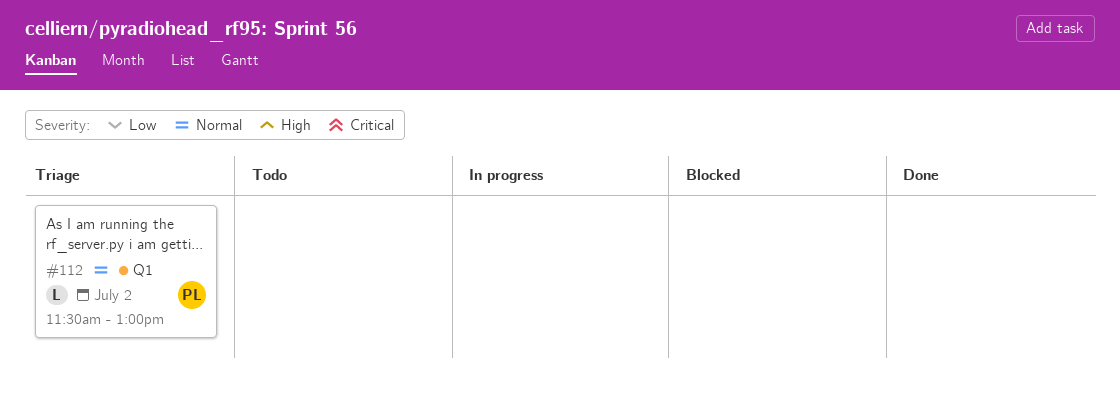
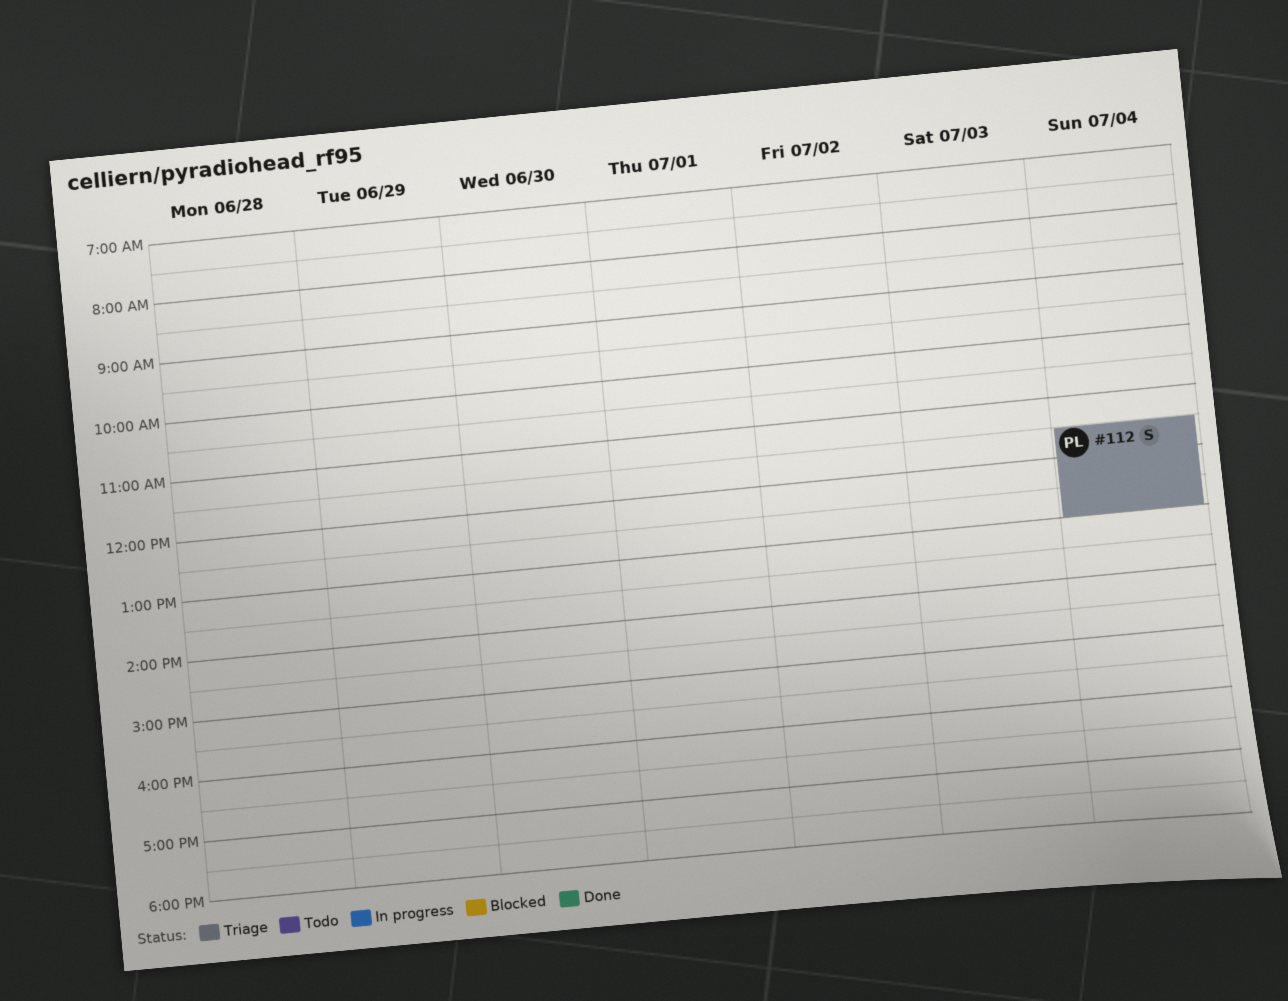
#112, estimate: L -> S
#112, day: Jul 2 -> Jul 4

